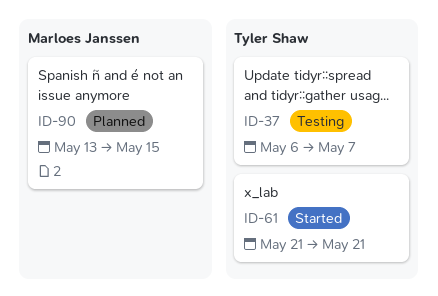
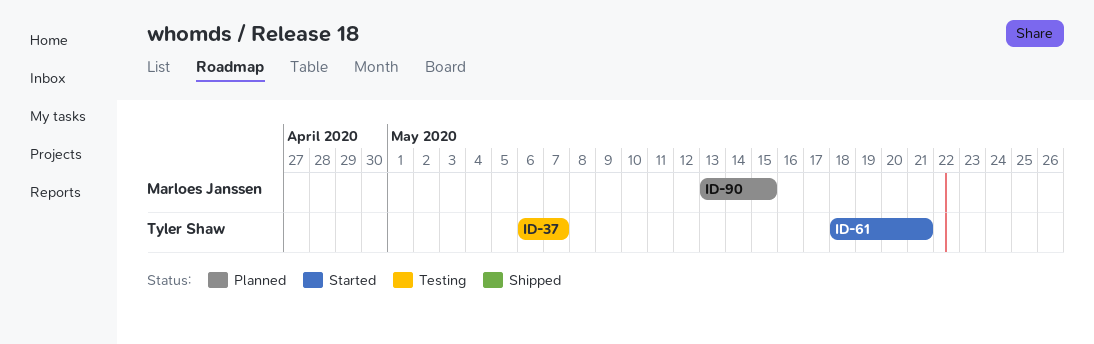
ID-61, start: May 21 -> May 18

